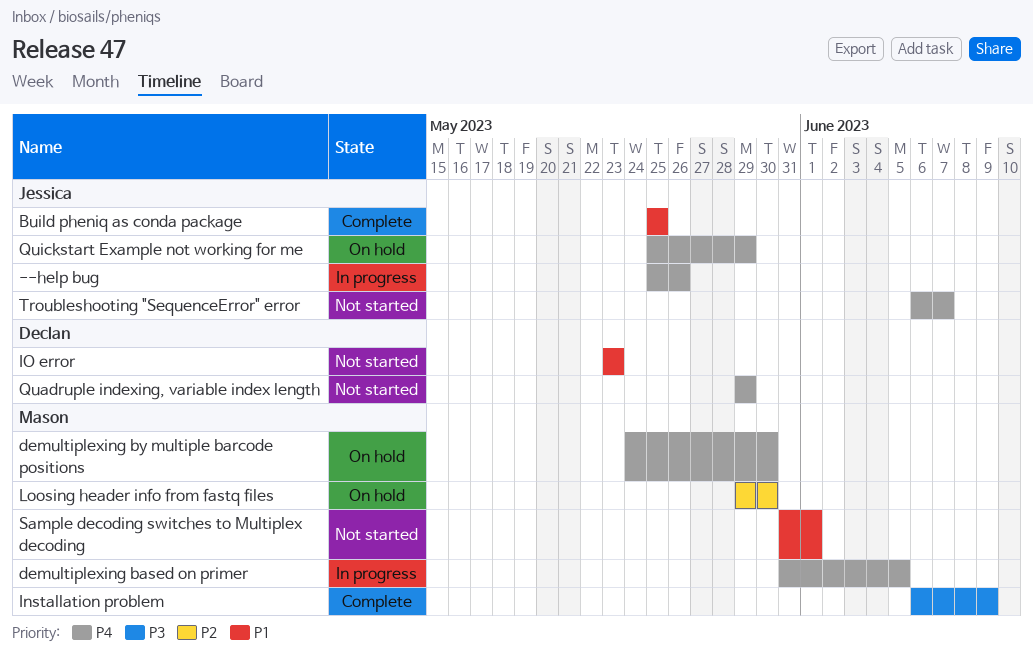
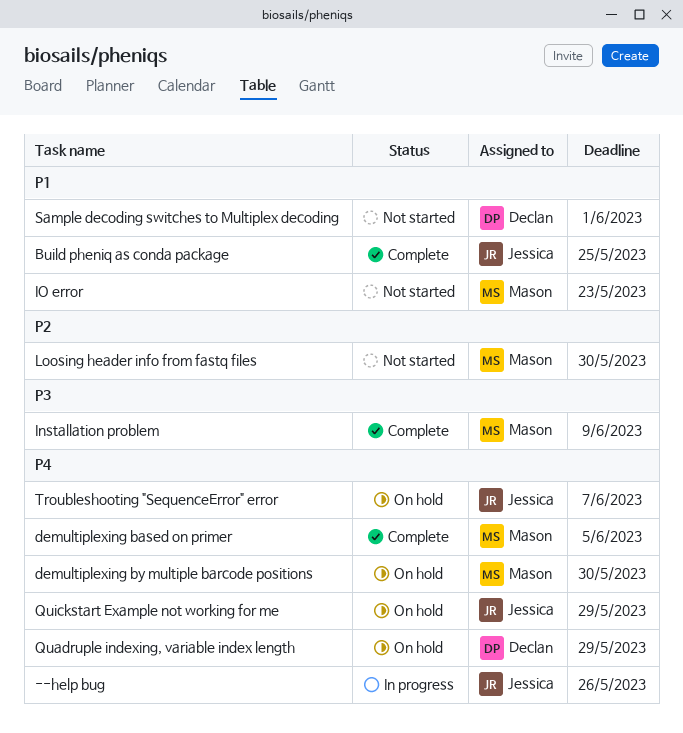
demultiplexing based on primer, status: In progress -> Complete
IO error, owner: Declan -> Mason
Loosing header info from fastq files, status: On hold -> Not started
Quadruple indexing, variable index length, status: Not started -> On hold
Sample decoding switches to Multiplex decoding, owner: Mason -> Declan
Troubleshooting "SequenceError" error, status: Not started -> On hold

